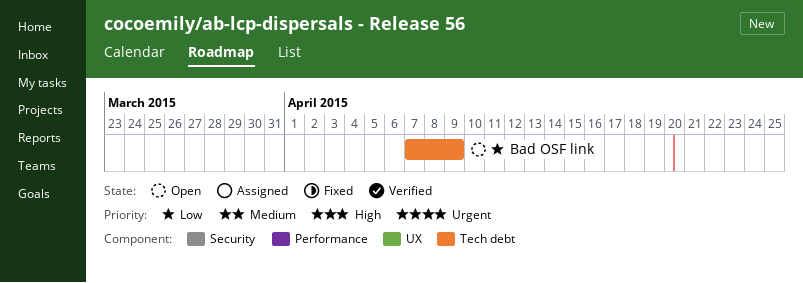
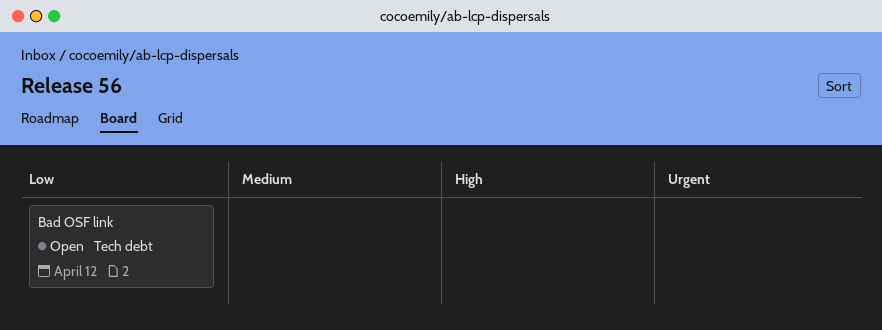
Bad OSF link, due: Apr 9 -> Apr 12

